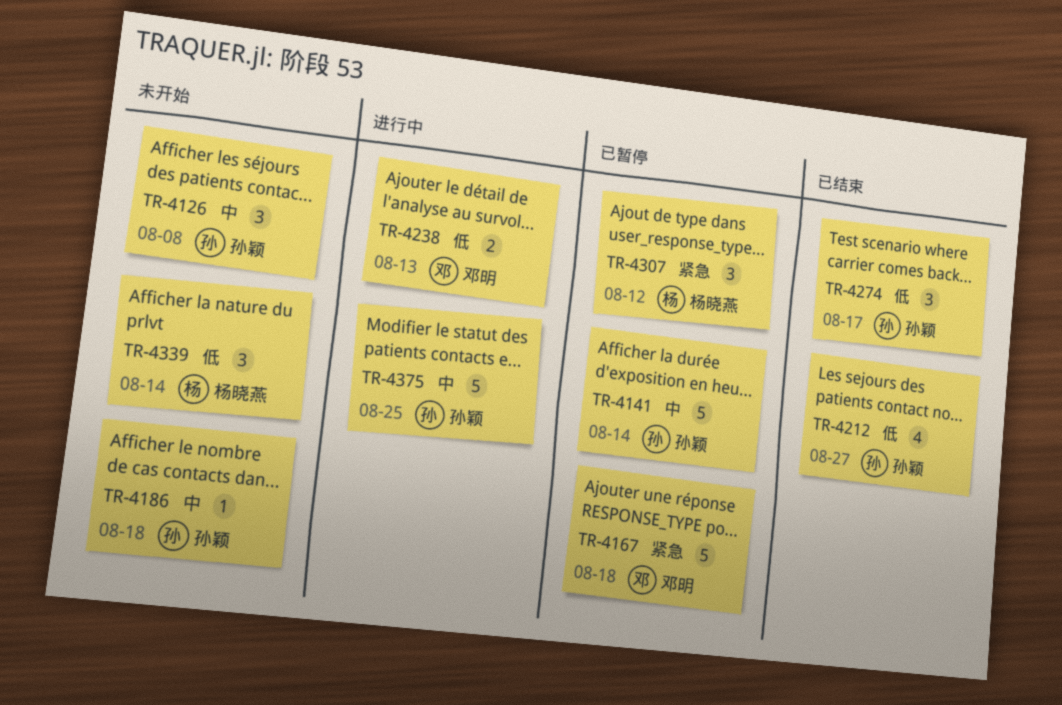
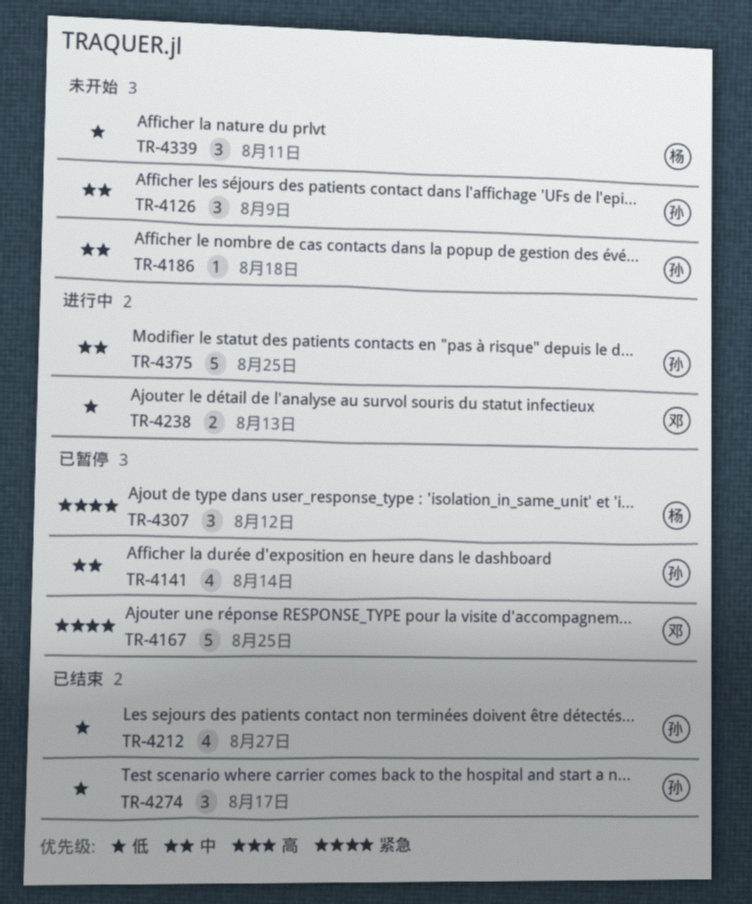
TR-4126, due: Aug 8 -> Aug 9
TR-4141, estimate: 5 -> 4
TR-4167, due: Aug 18 -> Aug 25
TR-4339, due: Aug 14 -> Aug 11

